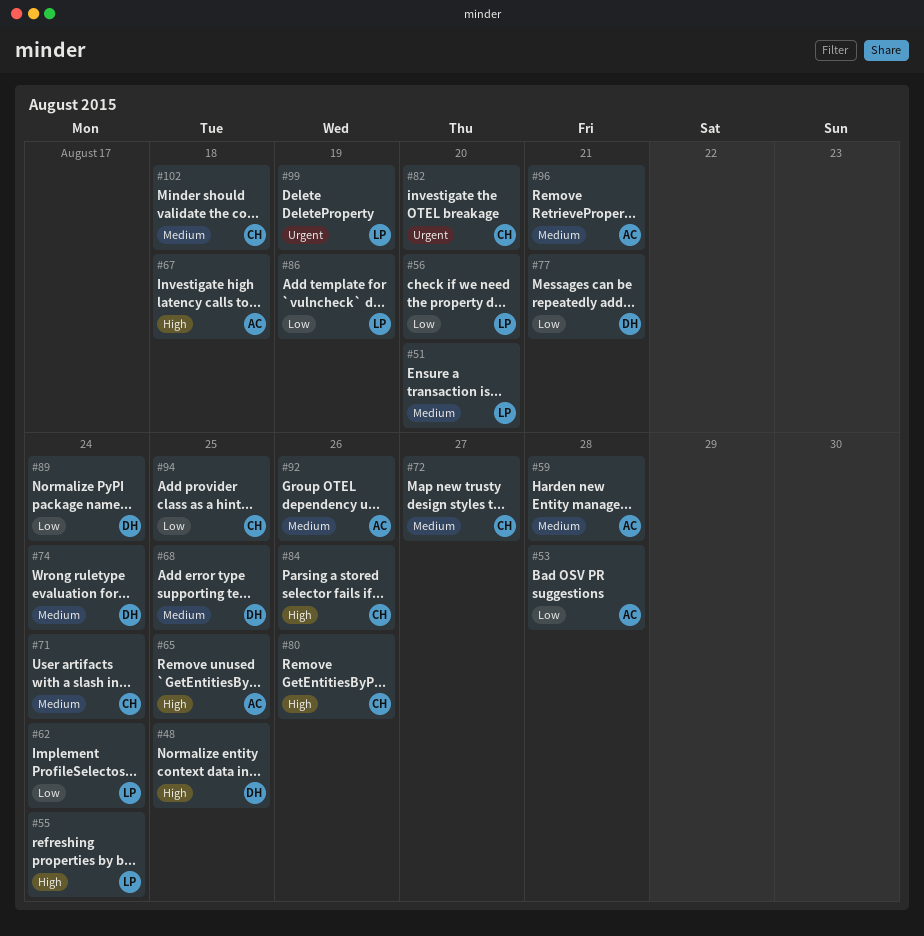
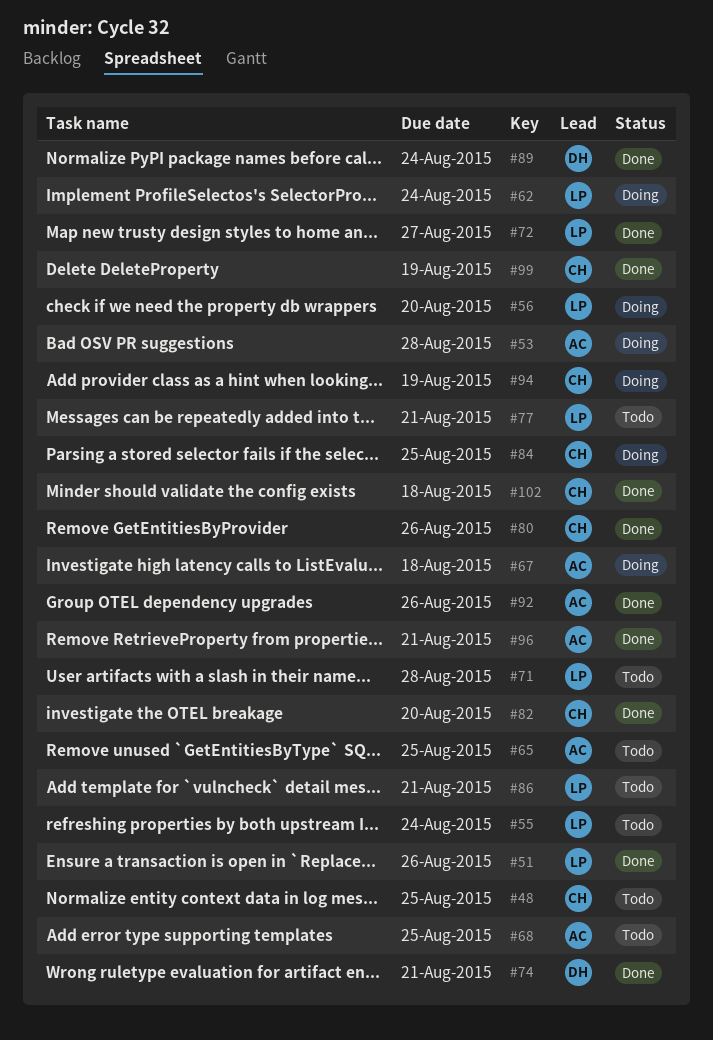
#48, owner: DH -> CH
#51, due: Aug 20 -> Aug 26
#59: present -> none
#68, owner: DH -> AC
#71, owner: CH -> LP
#71, due: Aug 24 -> Aug 28
#72, owner: CH -> LP
#74, due: Aug 24 -> Aug 21
#77, owner: DH -> LP
#84, due: Aug 26 -> Aug 25
#86, due: Aug 19 -> Aug 21
#94, due: Aug 25 -> Aug 19
#99, owner: LP -> CH

